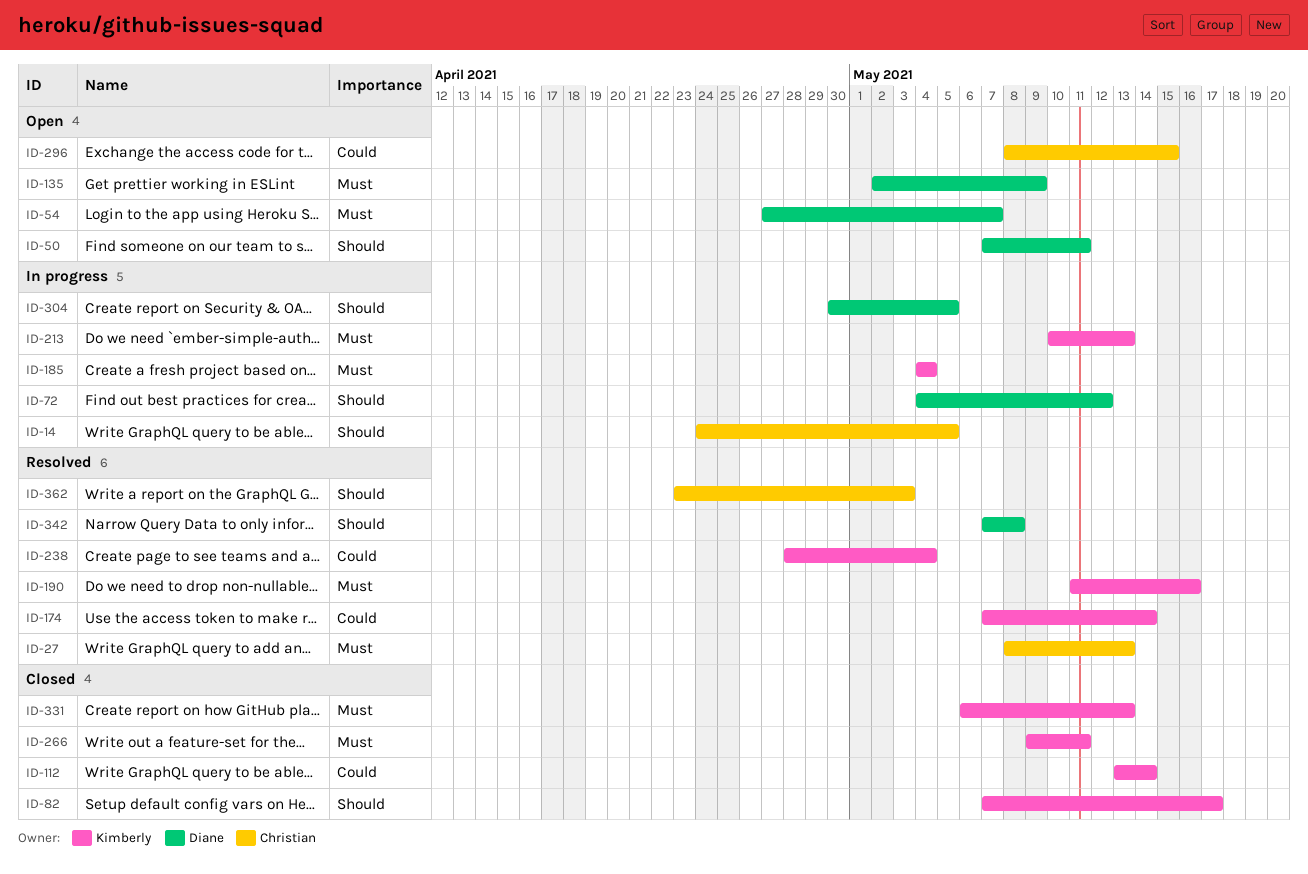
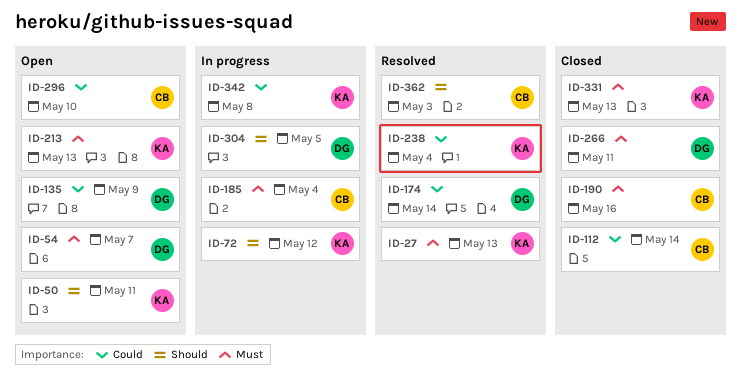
ID-14: present -> none
ID-27, owner: Christian -> Kimberly
ID-50, owner: Diane -> Kimberly
ID-72, owner: Diane -> Kimberly
ID-82: present -> none
ID-112, owner: Kimberly -> Christian
ID-135, priority: Must -> Could
ID-174, owner: Kimberly -> Diane
ID-185, owner: Kimberly -> Christian
ID-190, status: Resolved -> Closed
ID-190, owner: Kimberly -> Christian
ID-213, status: In progress -> Open
ID-266, owner: Kimberly -> Diane
ID-296, due: May 15 -> May 10
ID-342, status: Resolved -> In progress
ID-342, owner: Diane -> Kimberly
ID-342, priority: Should -> Could

